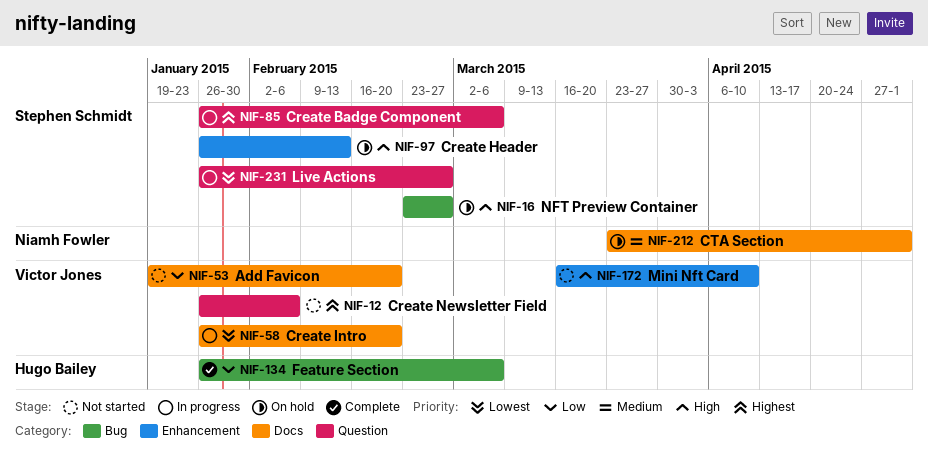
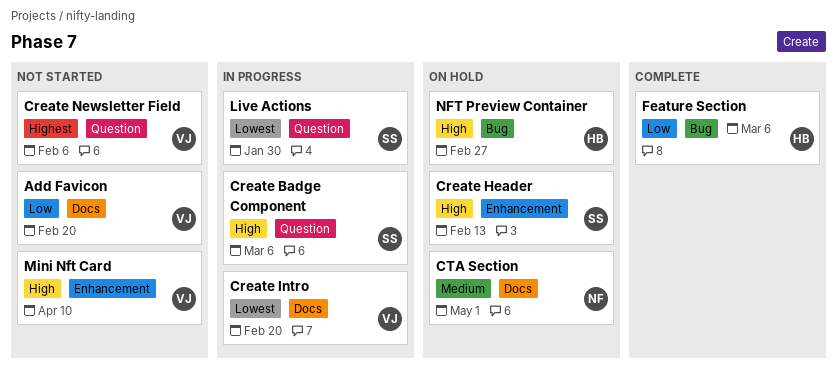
Create Badge Component, priority: Highest -> High
Live Actions, due: Feb 27 -> Jan 30
NFT Preview Container, owner: Stephen Schmidt -> Hugo Bailey

